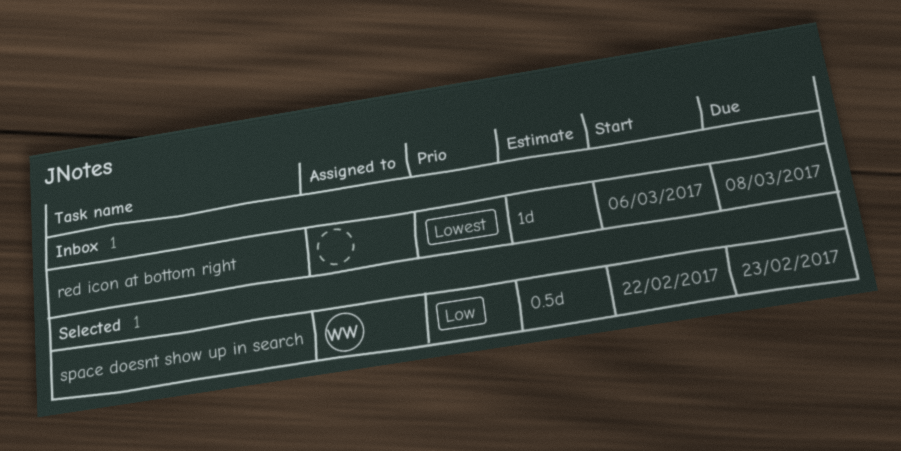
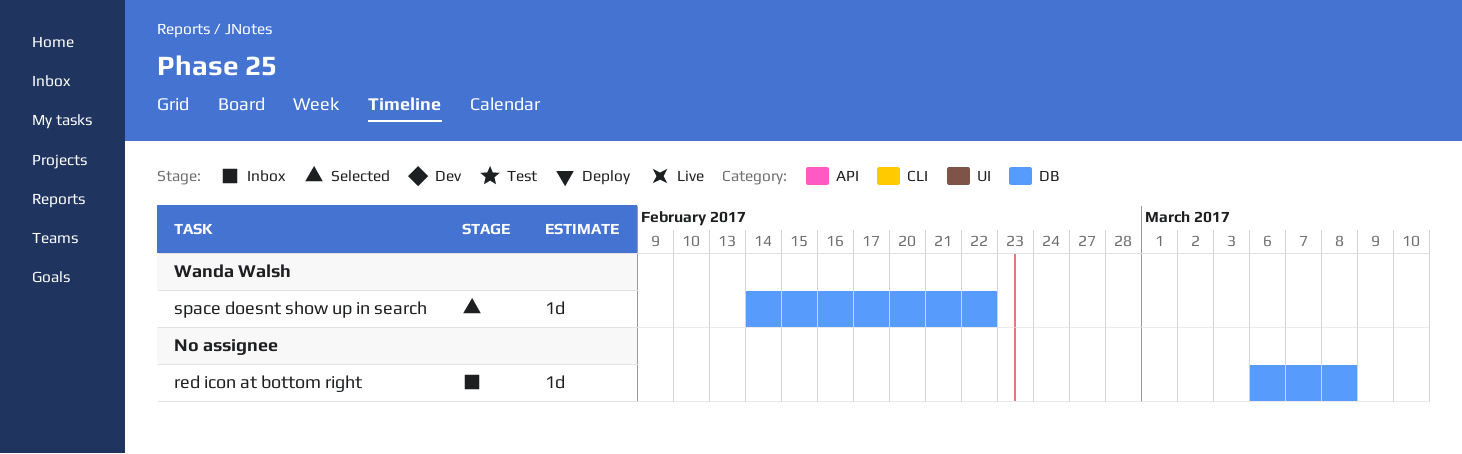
space doesnt show up in search, estimate: 0.5d -> 1d
space doesnt show up in search, start: Feb 22 -> Feb 14
space doesnt show up in search, due: Feb 23 -> Feb 22

